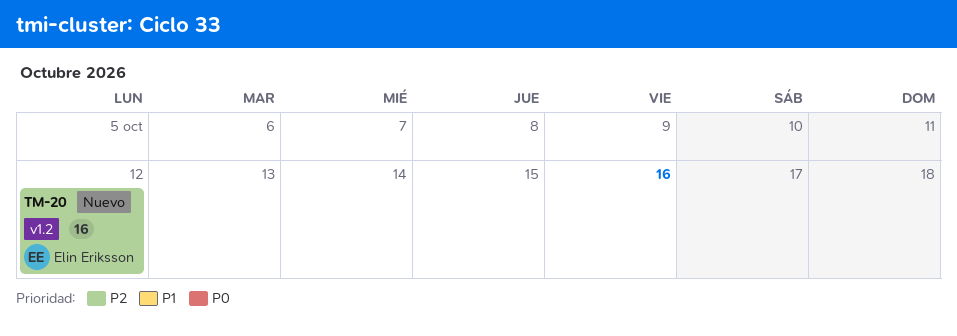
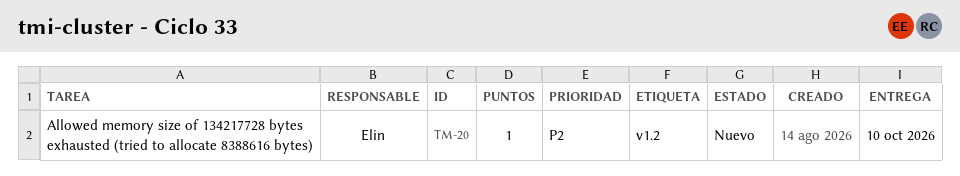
TM-20, estimate: 16 -> 1
TM-20, due: Oct 12 -> Oct 10

